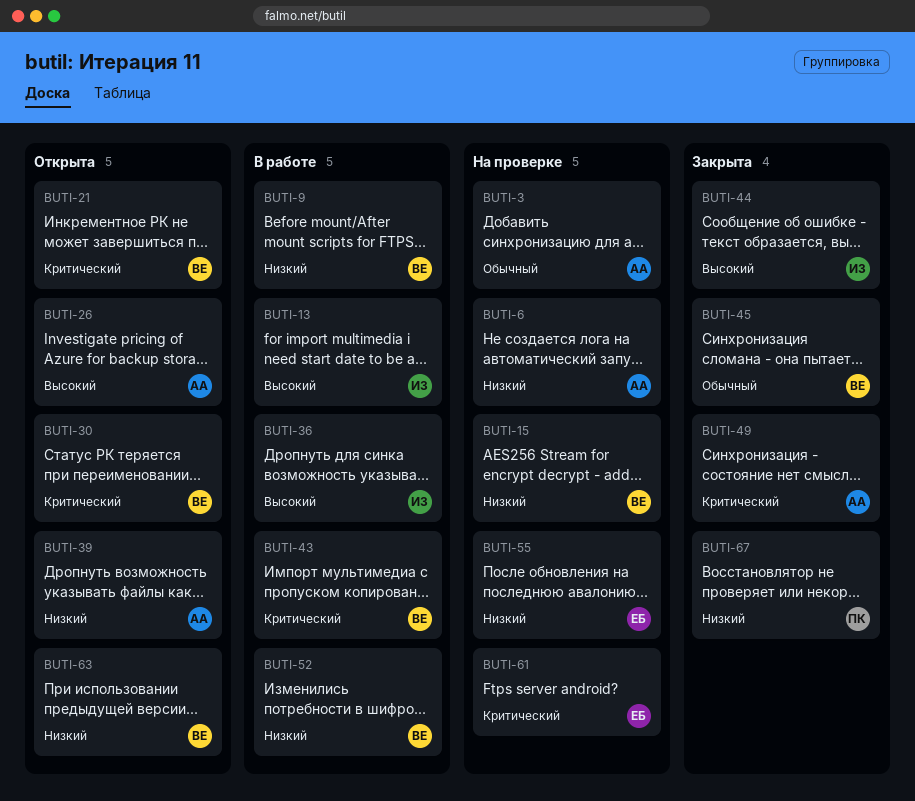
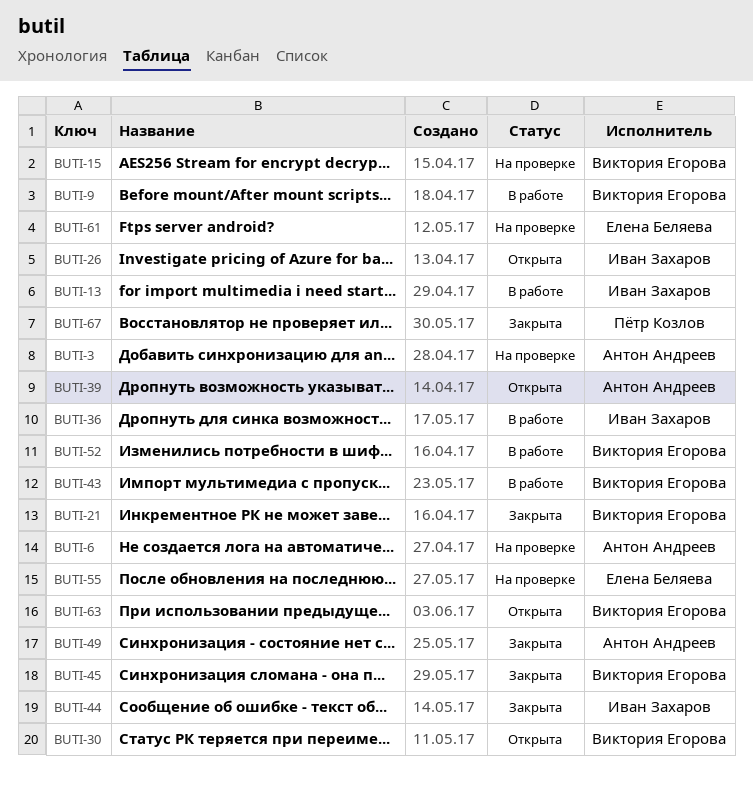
BUTI-21, status: Открыта -> Закрыта
BUTI-26, owner: Антон Андреев -> Иван Захаров

